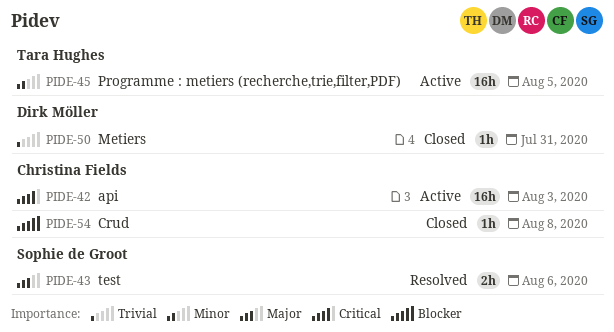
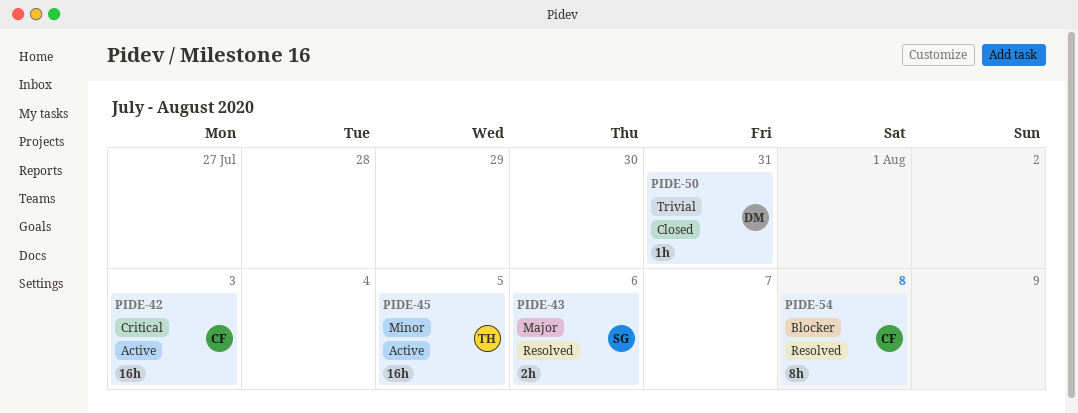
PIDE-54, status: Closed -> Resolved
PIDE-54, estimate: 1h -> 8h

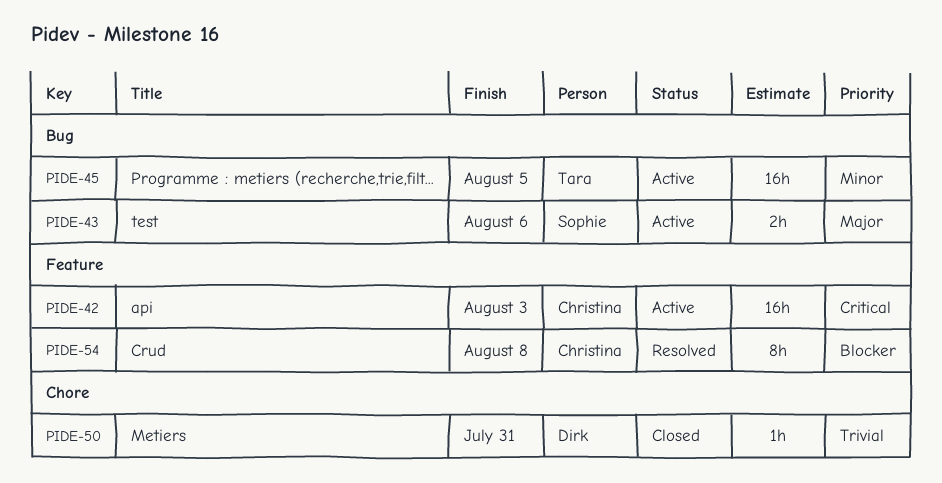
PIDE-43, status: Resolved -> Active

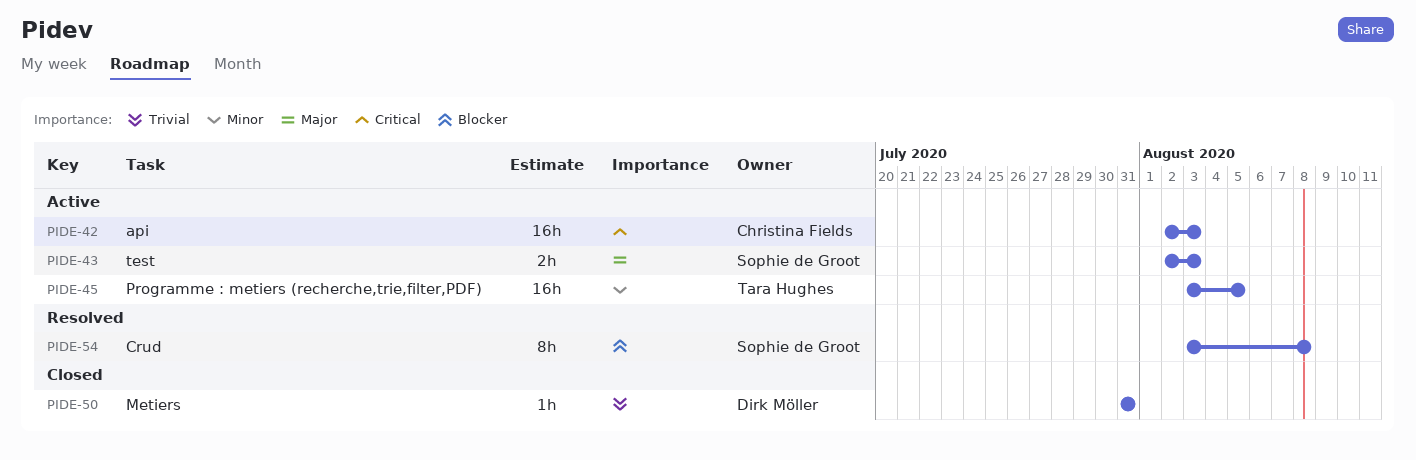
PIDE-43, due: Aug 6 -> Aug 3
PIDE-54, owner: Christina Fields -> Sophie de Groot

